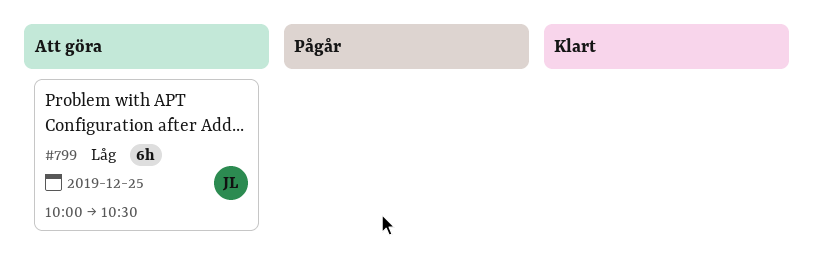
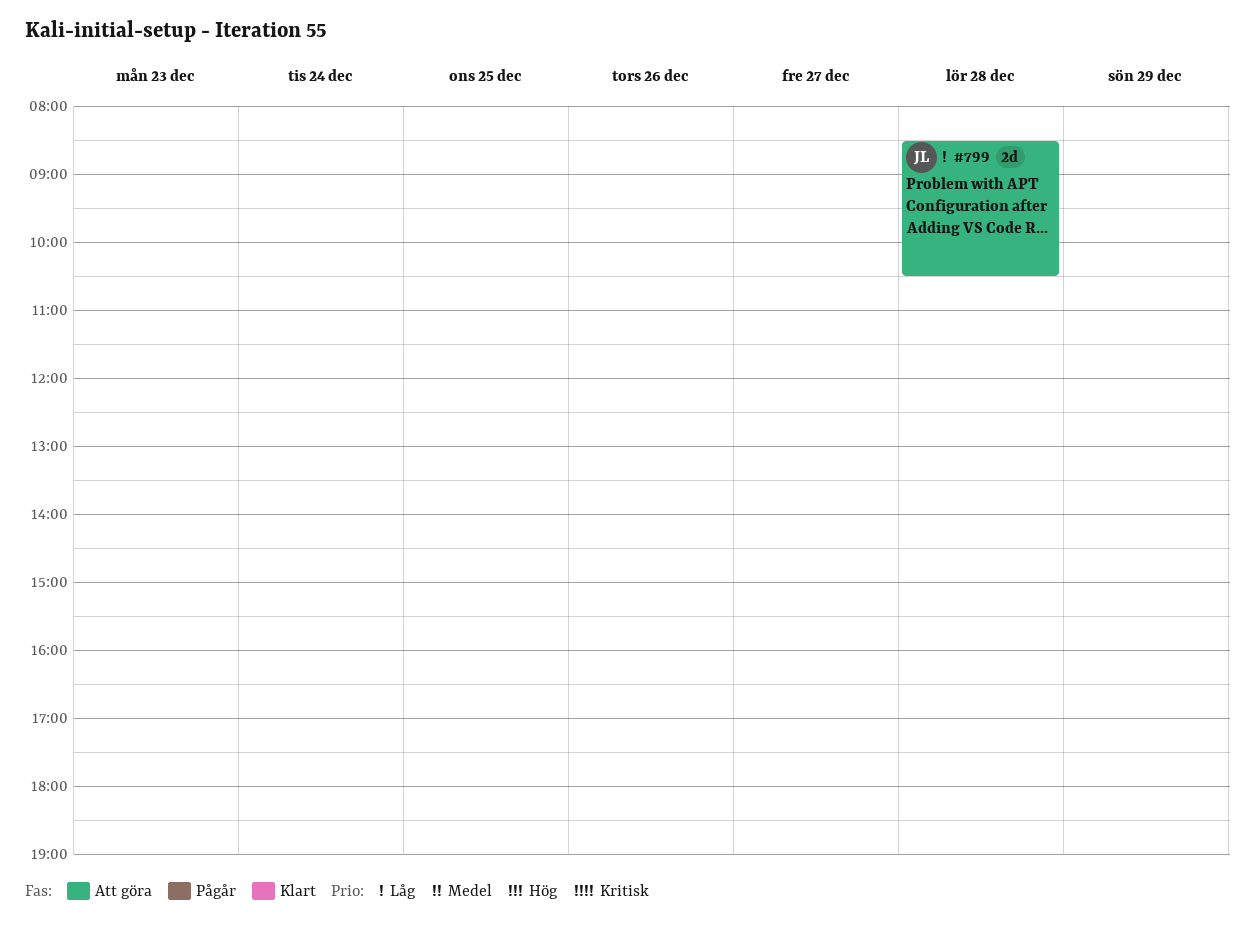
#799, estimate: 6h -> 2d
#799, day: Dec 25 -> Dec 28
#799, begins: 10:00 -> 08:30

